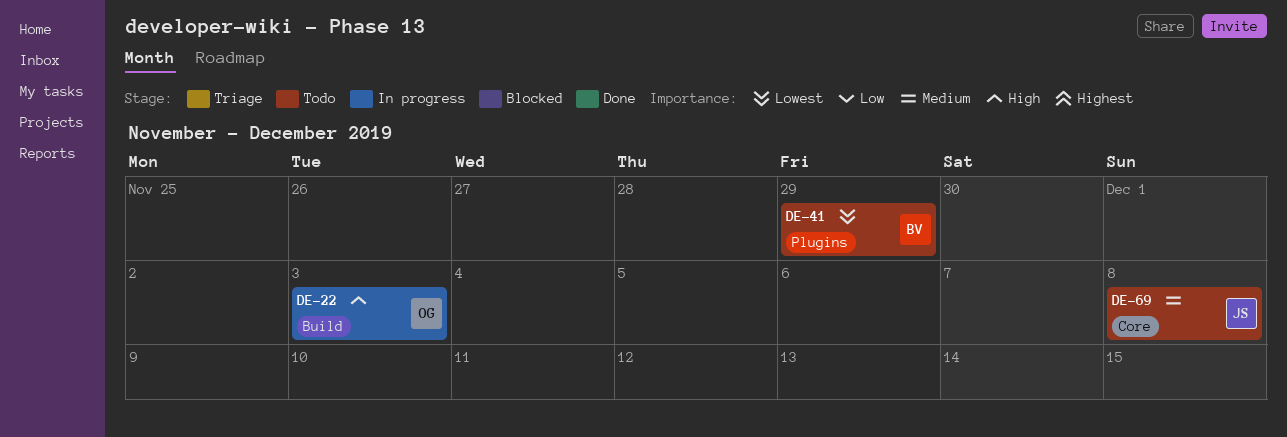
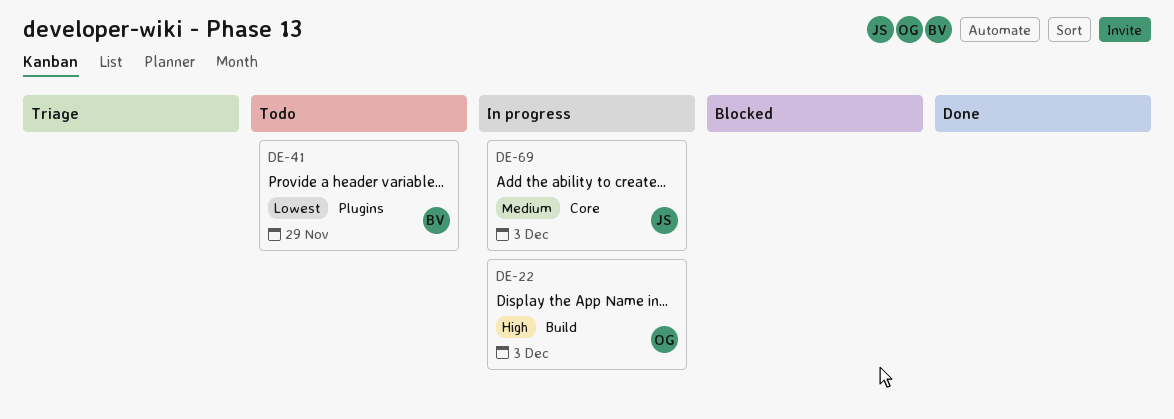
DE-69, status: Todo -> In progress
DE-69, due: Dec 8 -> Dec 3

